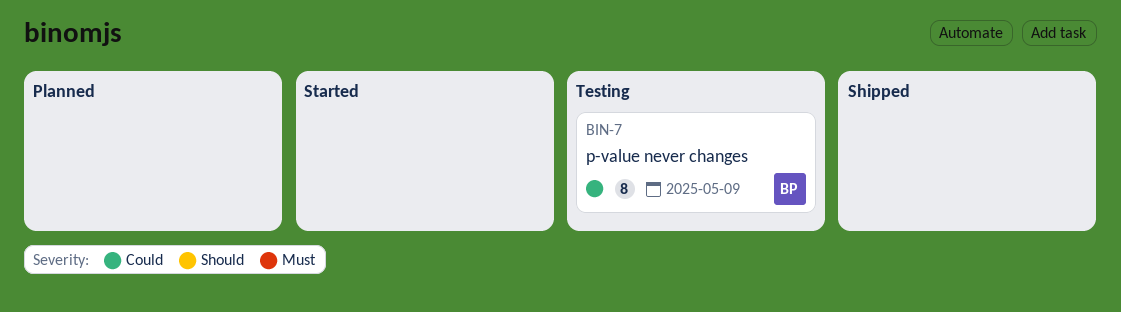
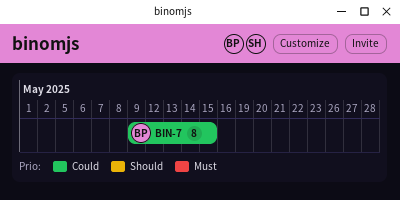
BIN-7, due: May 9 -> May 15

